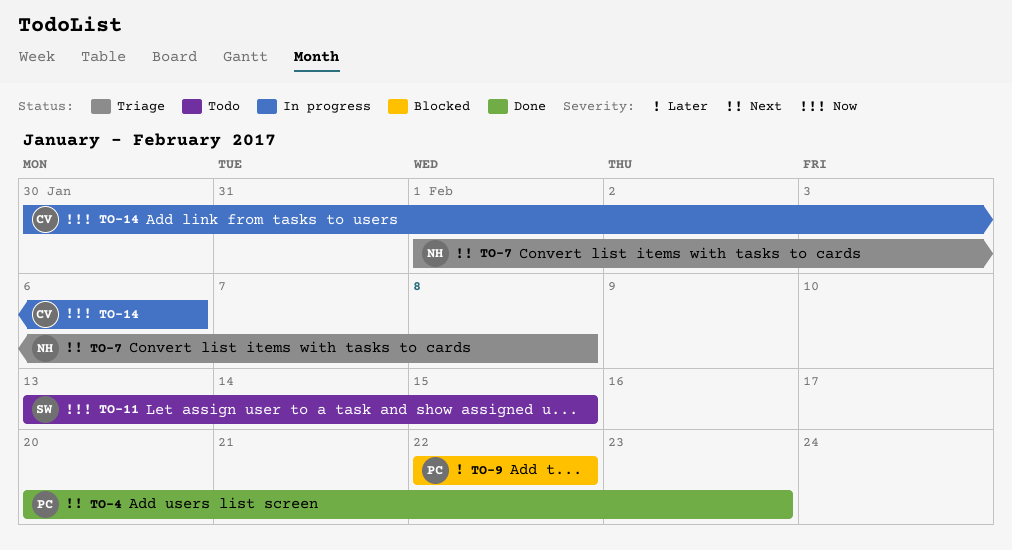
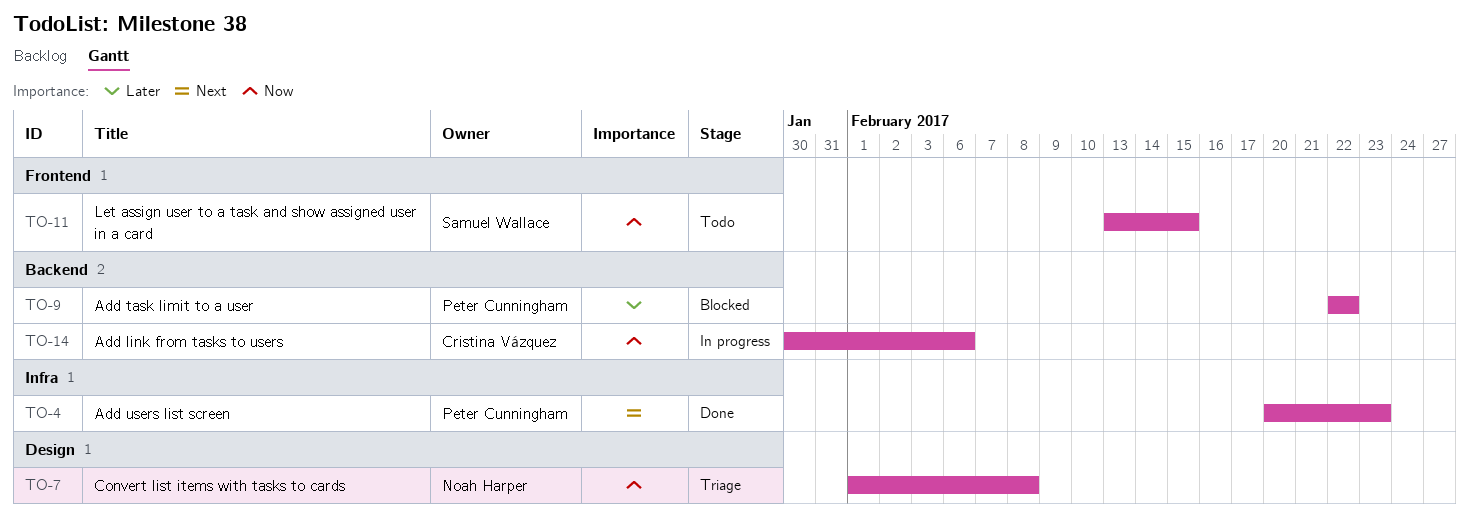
TO-7, priority: Next -> Now

